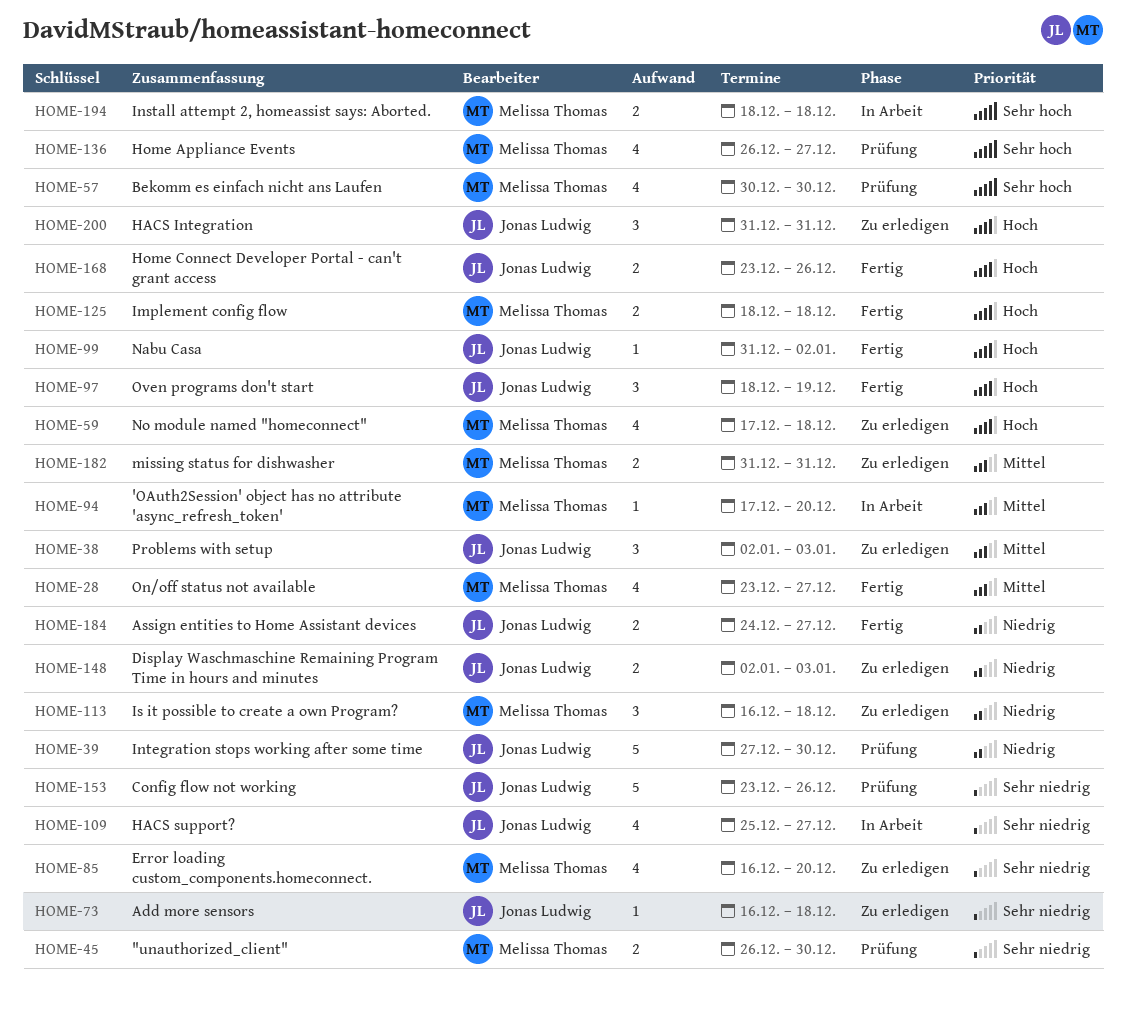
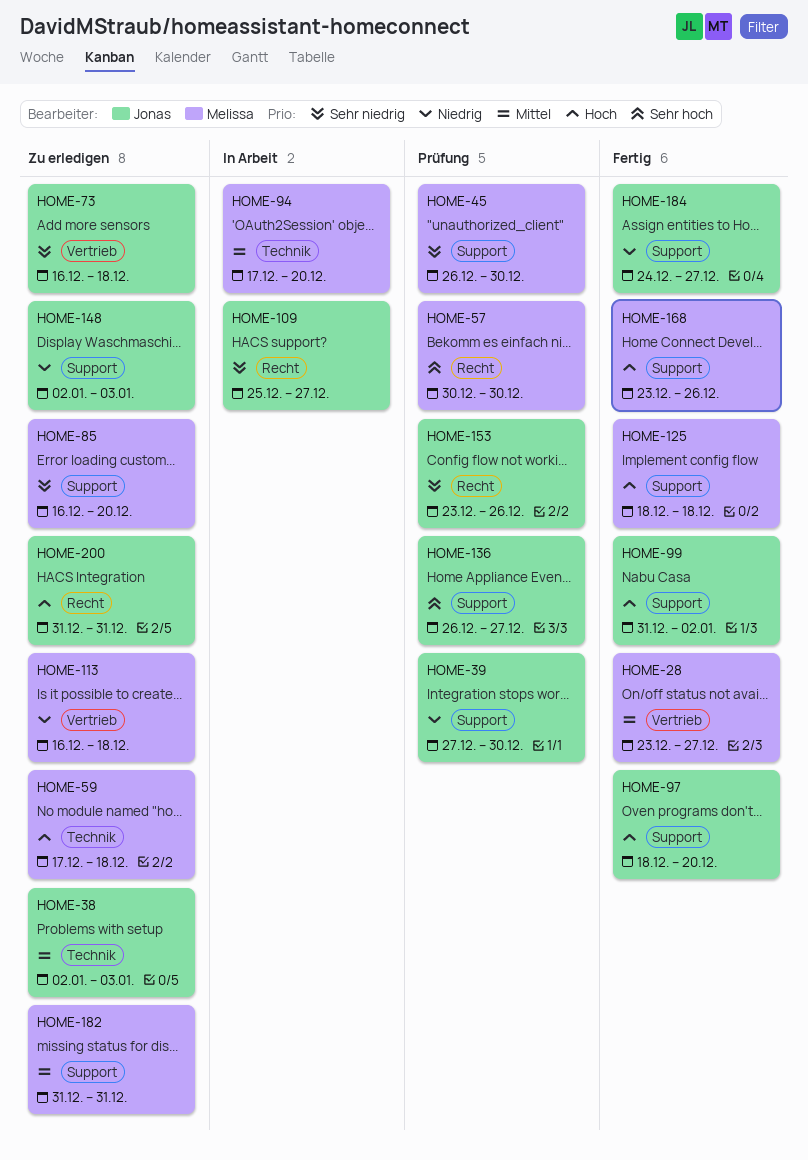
HOME-97, due: Dec 19 -> Dec 20
HOME-136, owner: Melissa Thomas -> Jonas Ludwig
HOME-168, owner: Jonas Ludwig -> Melissa Thomas
HOME-194: present -> none

